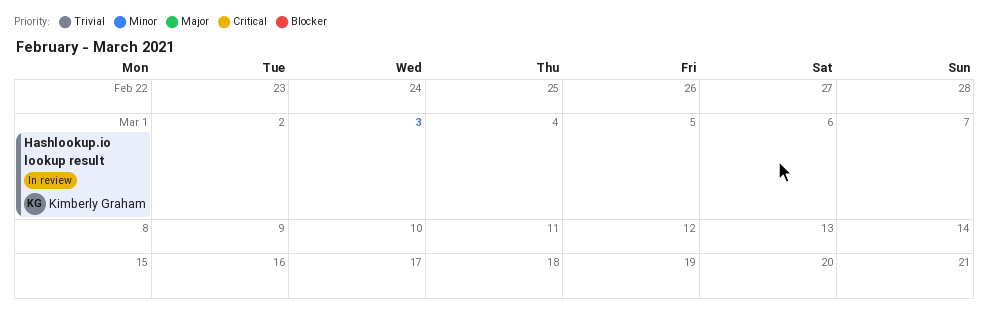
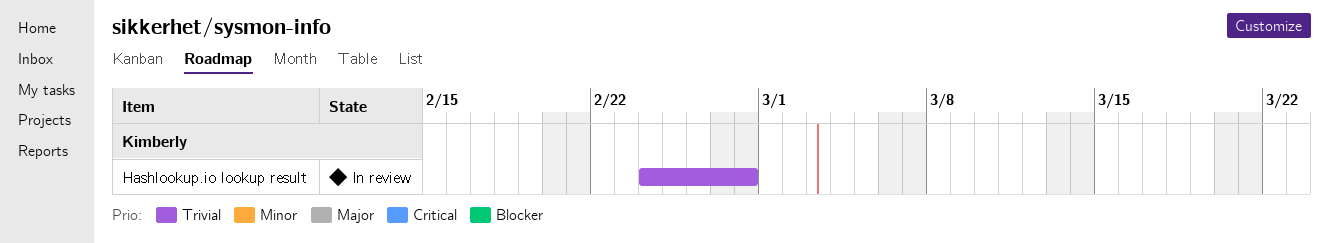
Hashlookup.io lookup result, due: Mar 1 -> Feb 28

